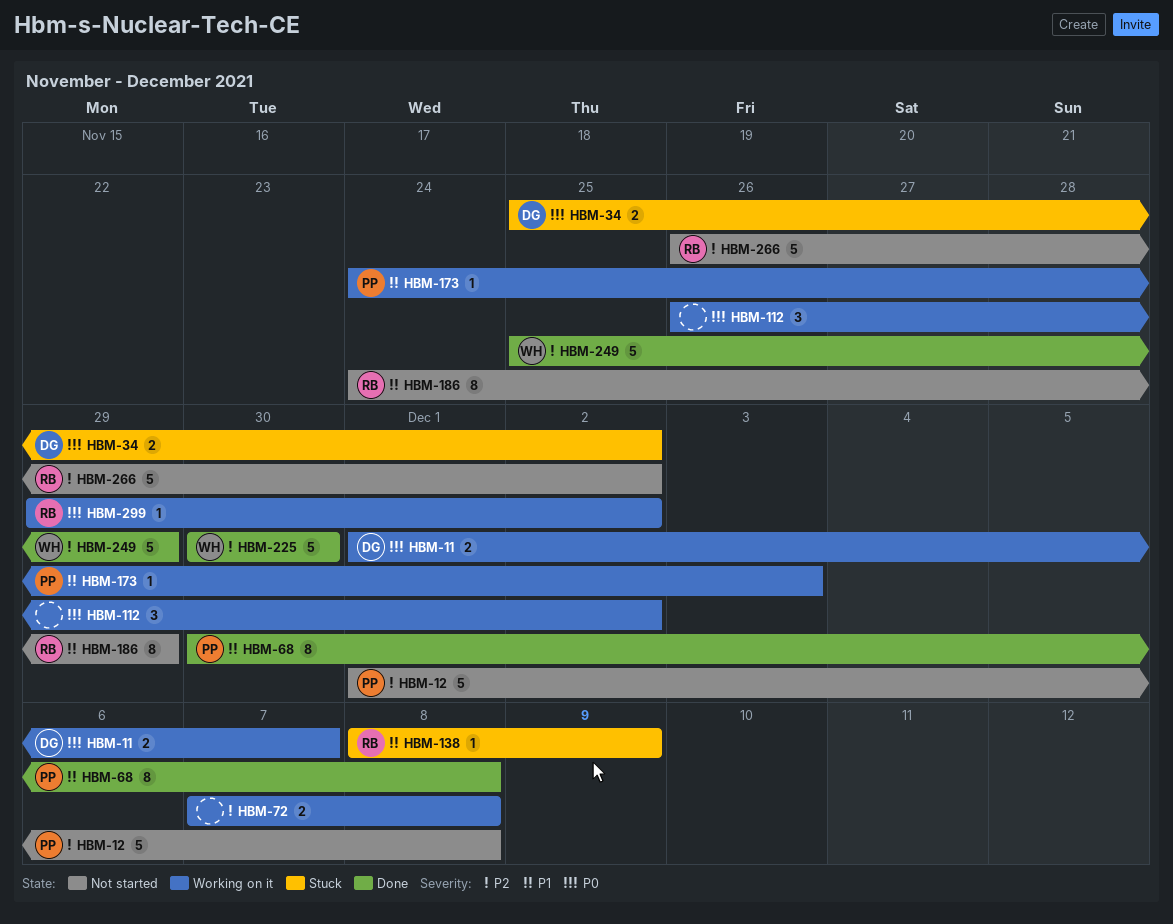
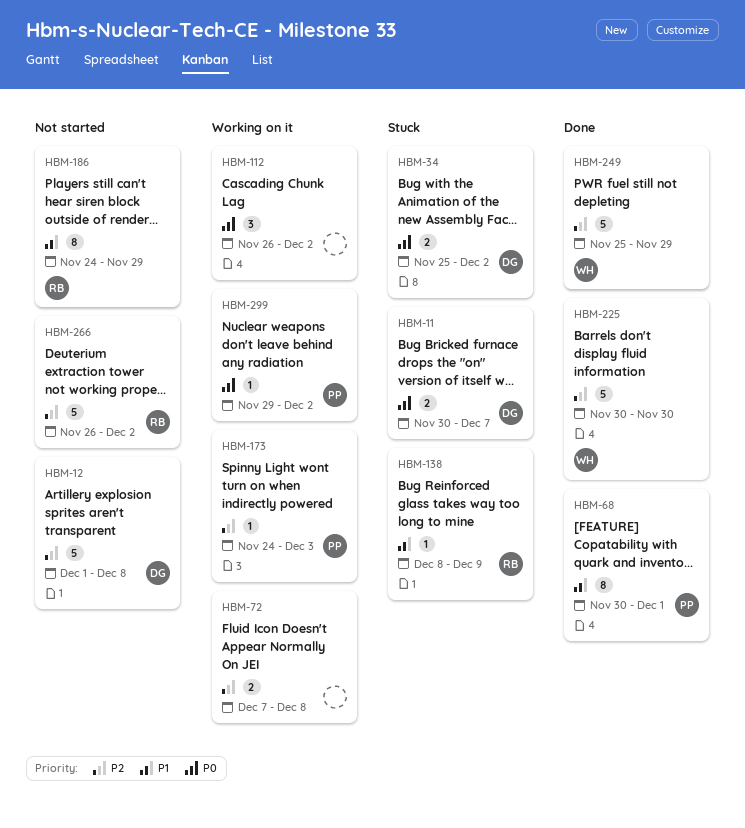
HBM-11, status: Working on it -> Stuck
HBM-11, start: Dec 1 -> Nov 30
HBM-12, owner: PP -> DG
HBM-68, due: Dec 8 -> Dec 1
HBM-173, priority: P1 -> P2
HBM-299, owner: RB -> PP

